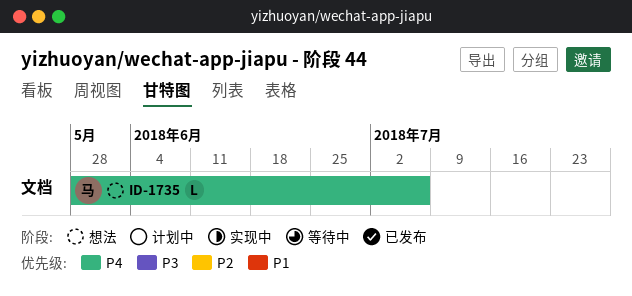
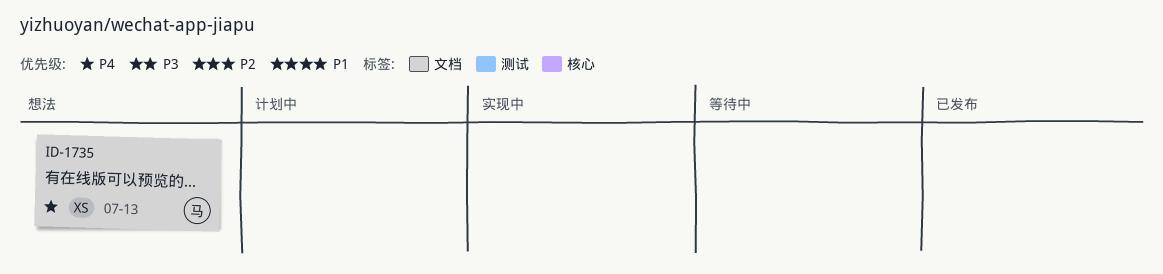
ID-1735, estimate: L -> XS
ID-1735, due: Jul 6 -> Jul 13

